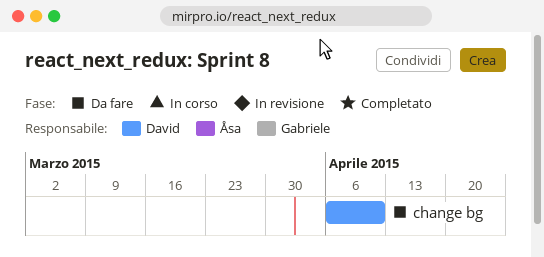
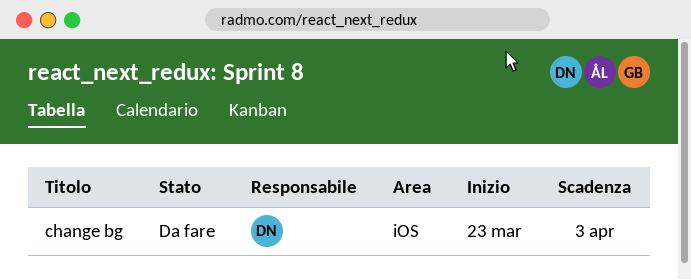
change bg, start: Apr 6 -> Mar 23
change bg, due: Apr 10 -> Apr 3

